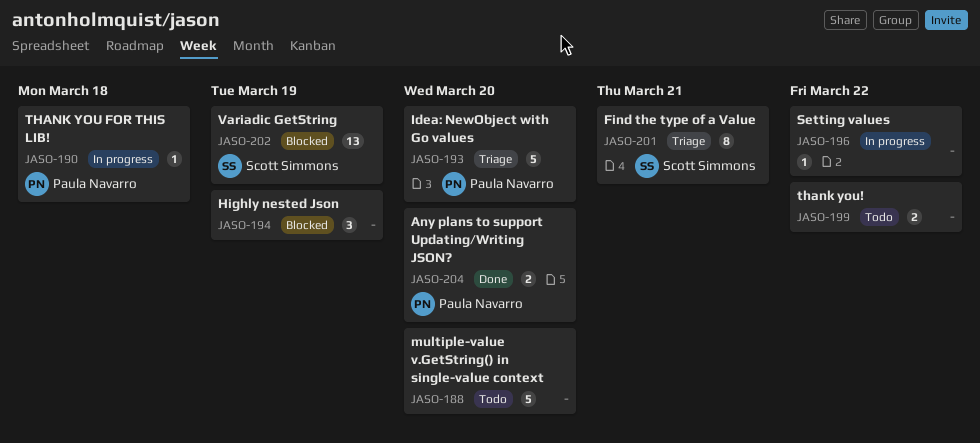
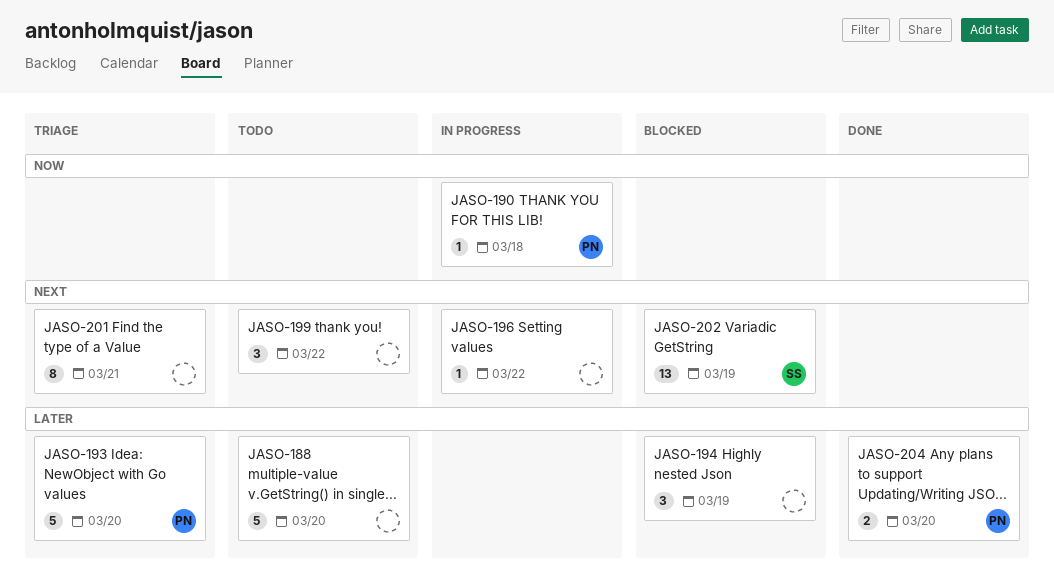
JASO-199, estimate: 2 -> 3
JASO-201, owner: Scott Simmons -> none

